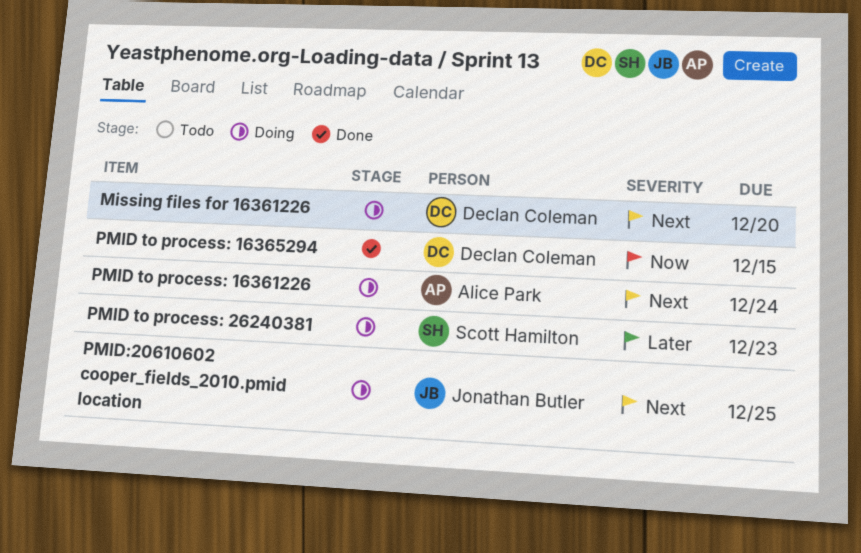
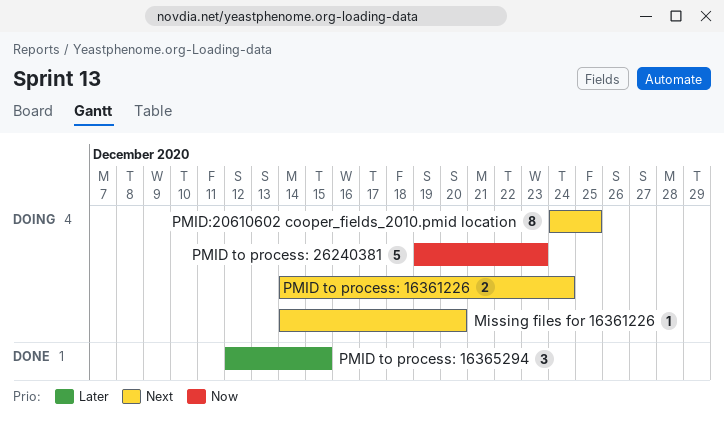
PMID to process: 16365294, priority: Now -> Later
PMID to process: 26240381, priority: Later -> Now

